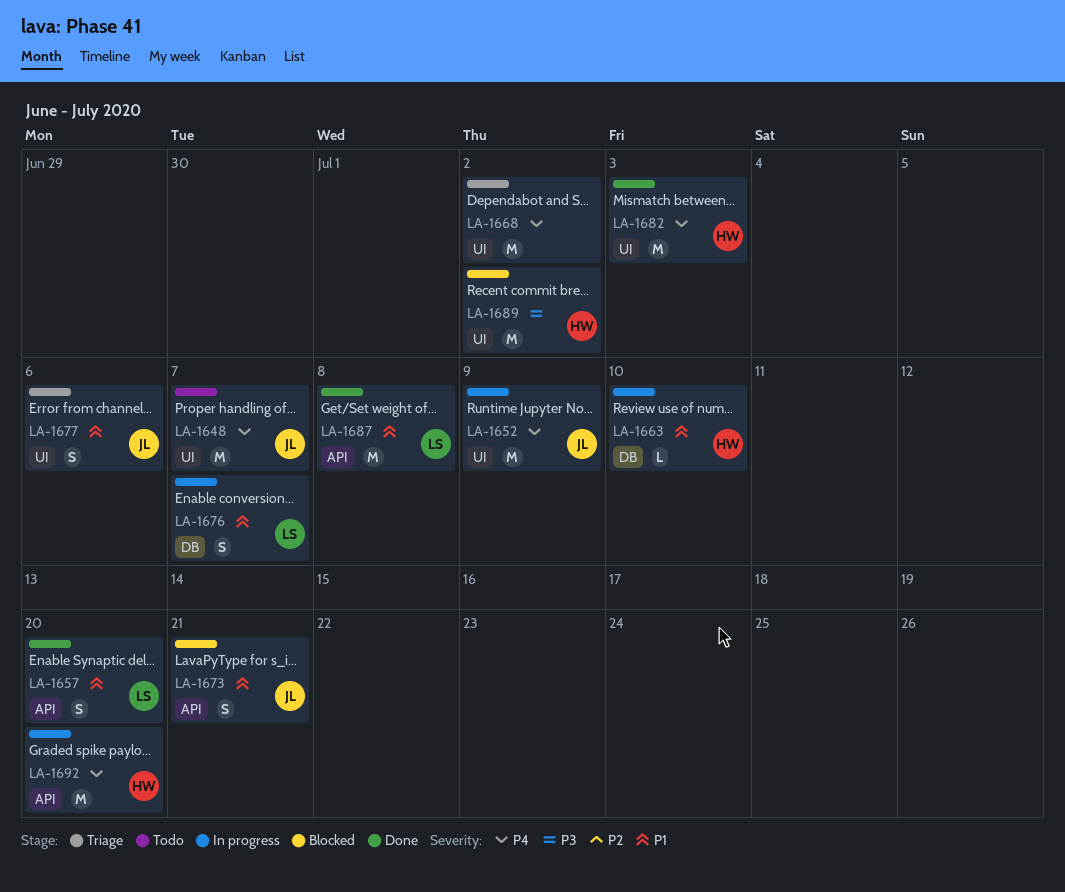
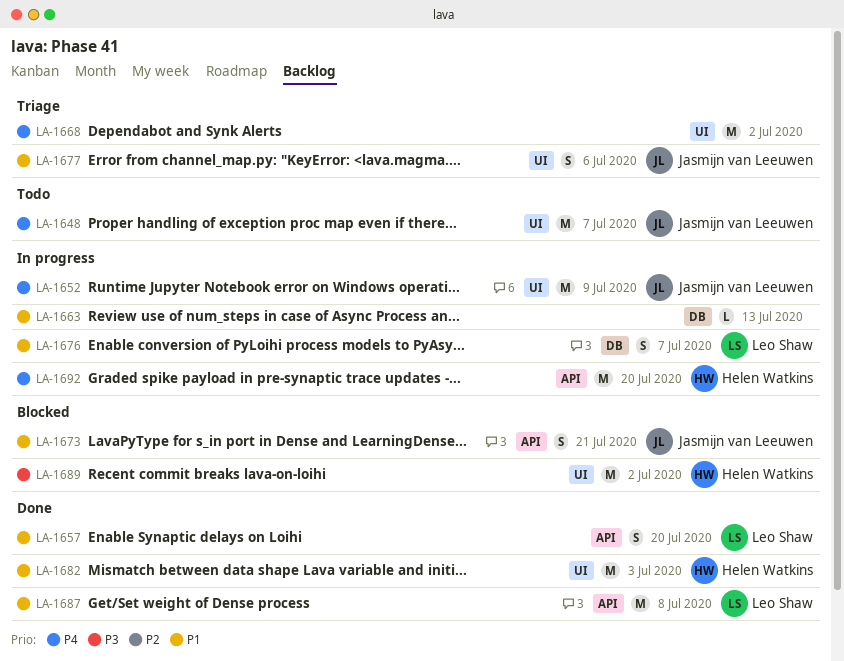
LA-1663, owner: Helen Watkins -> none
LA-1663, due: Jul 10 -> Jul 13
LA-1682, priority: P4 -> P1

